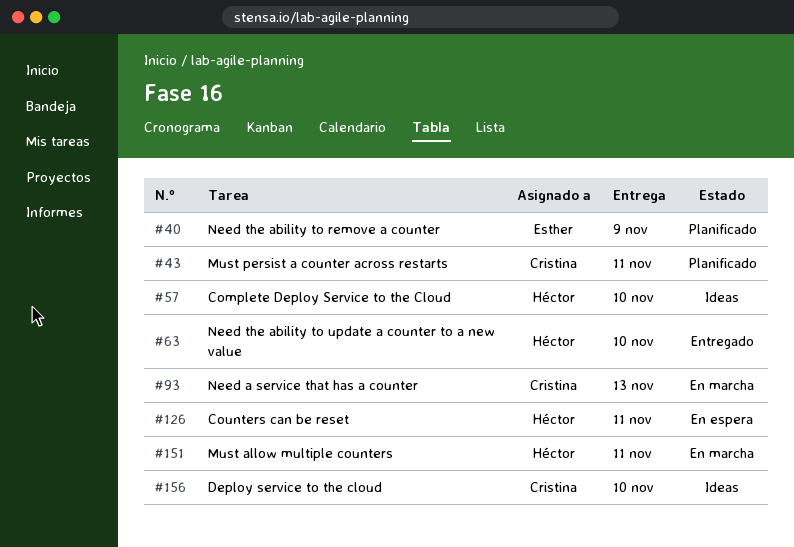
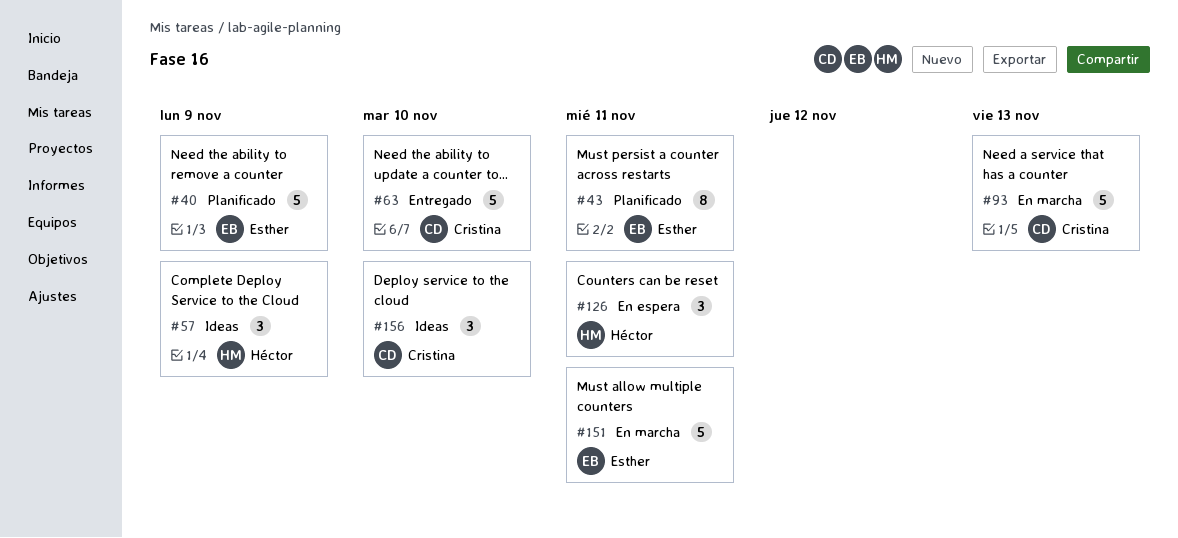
#43, owner: Cristina -> Esther
#57, due: Nov 10 -> Nov 9
#63, owner: Héctor -> Cristina
#151, owner: Héctor -> Esther

